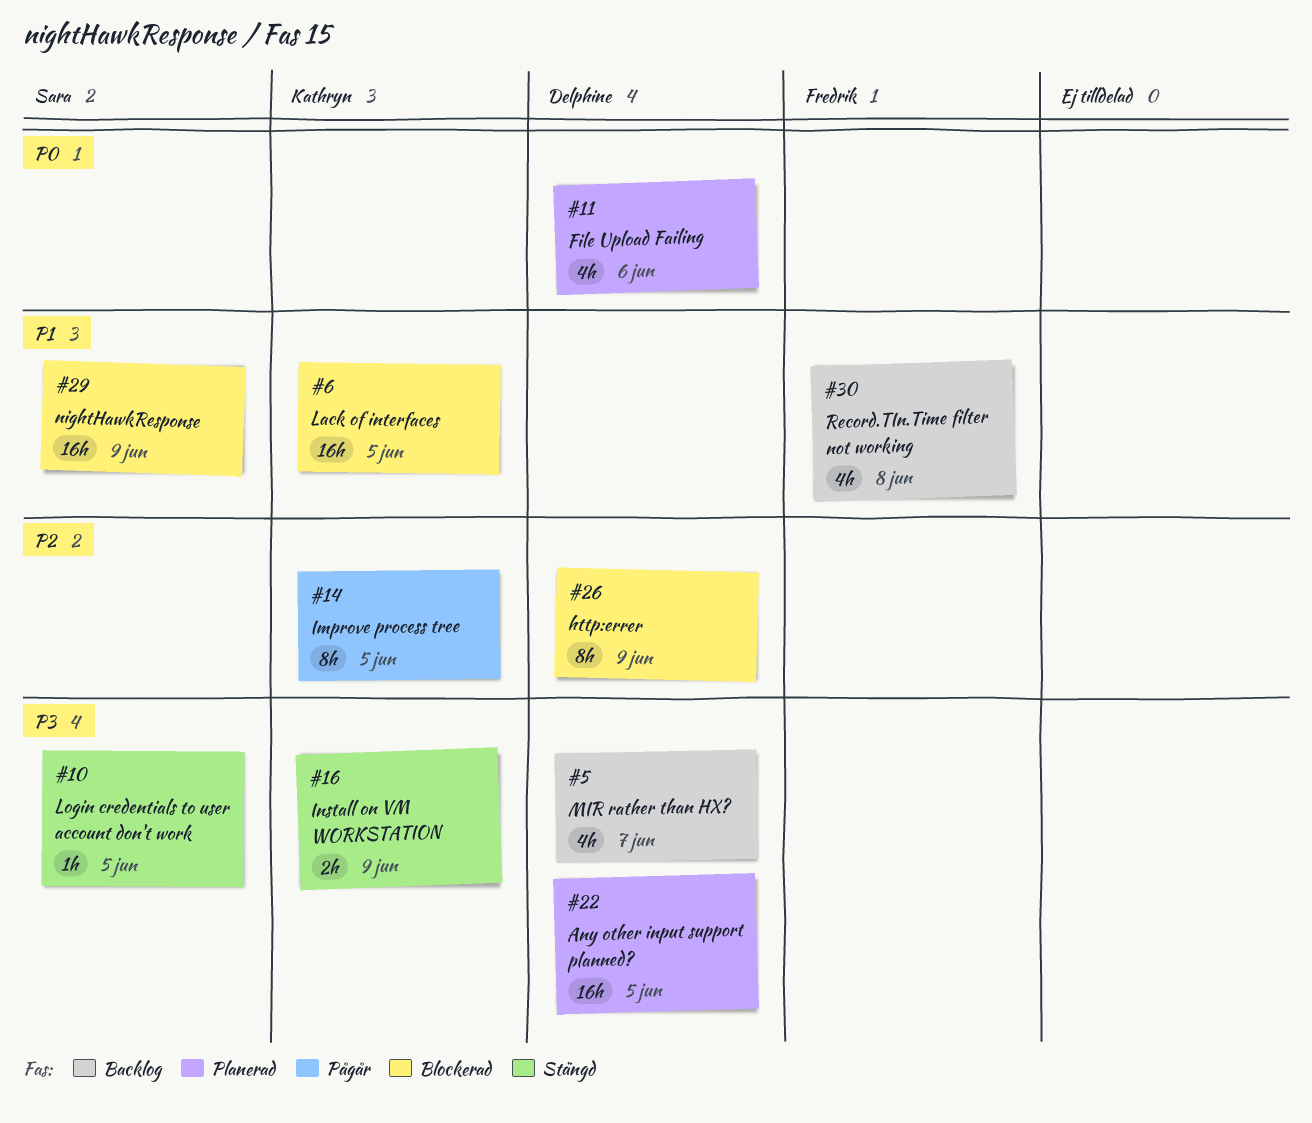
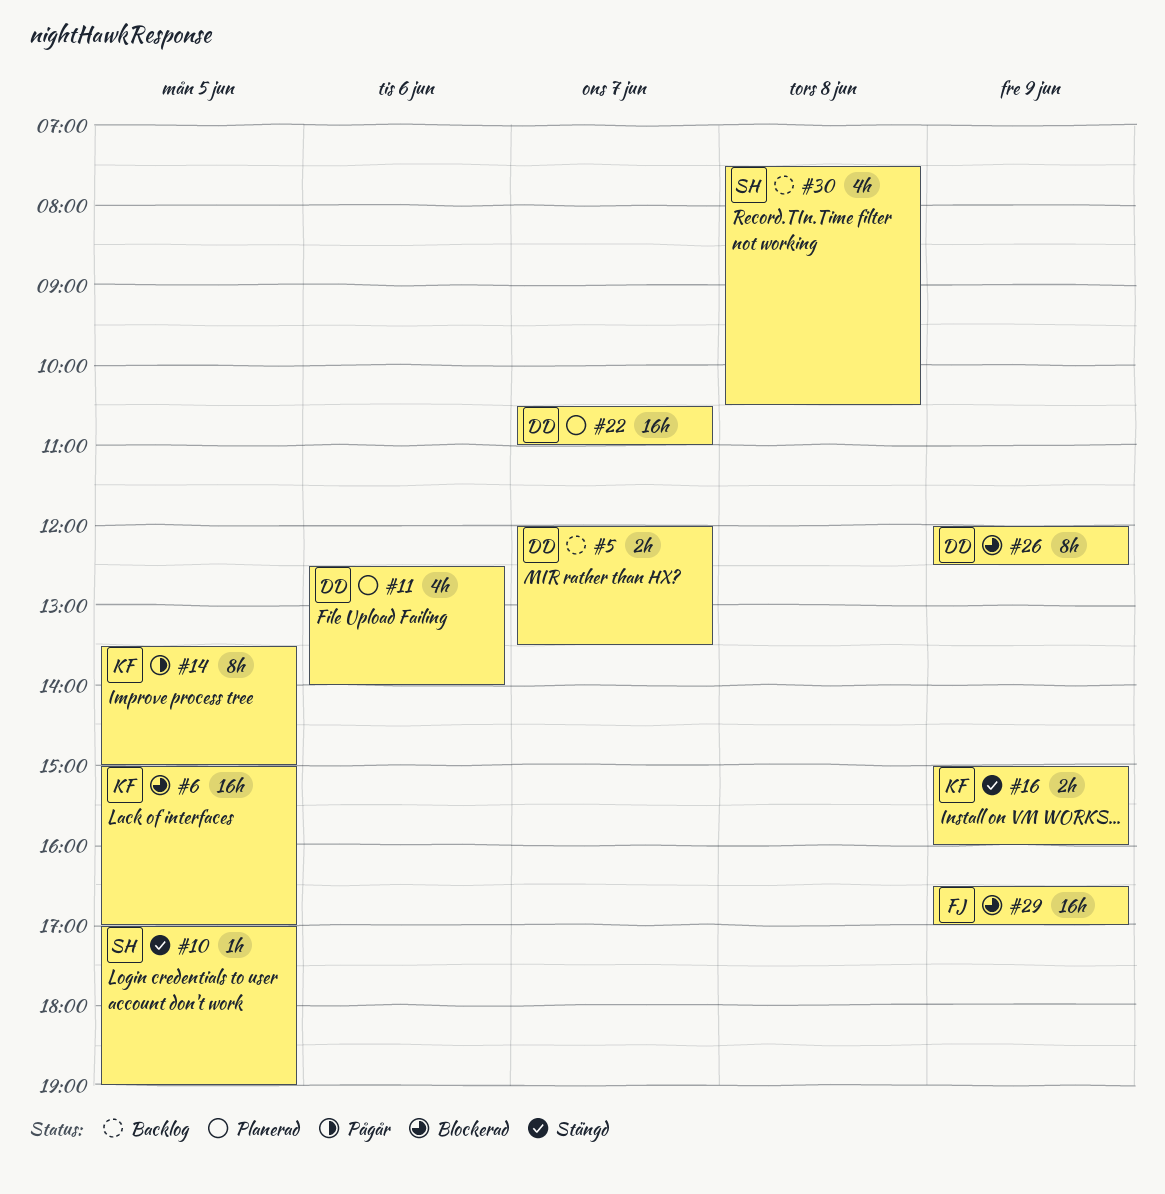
#5, estimate: 4h -> 2h
#22, day: Jun 5 -> Jun 7
#29, owner: Sara -> Fredrik
#30, owner: Fredrik -> Sara

